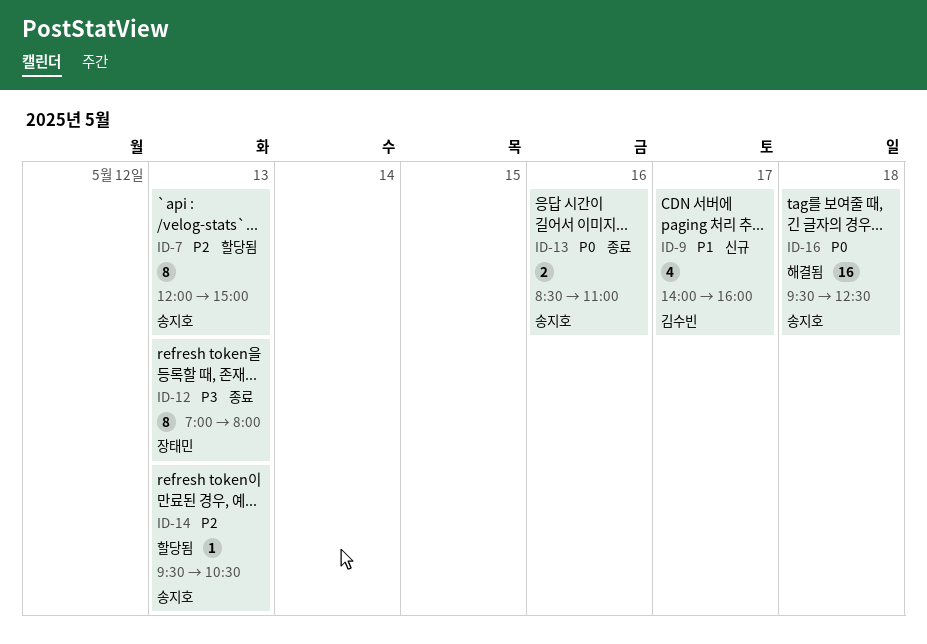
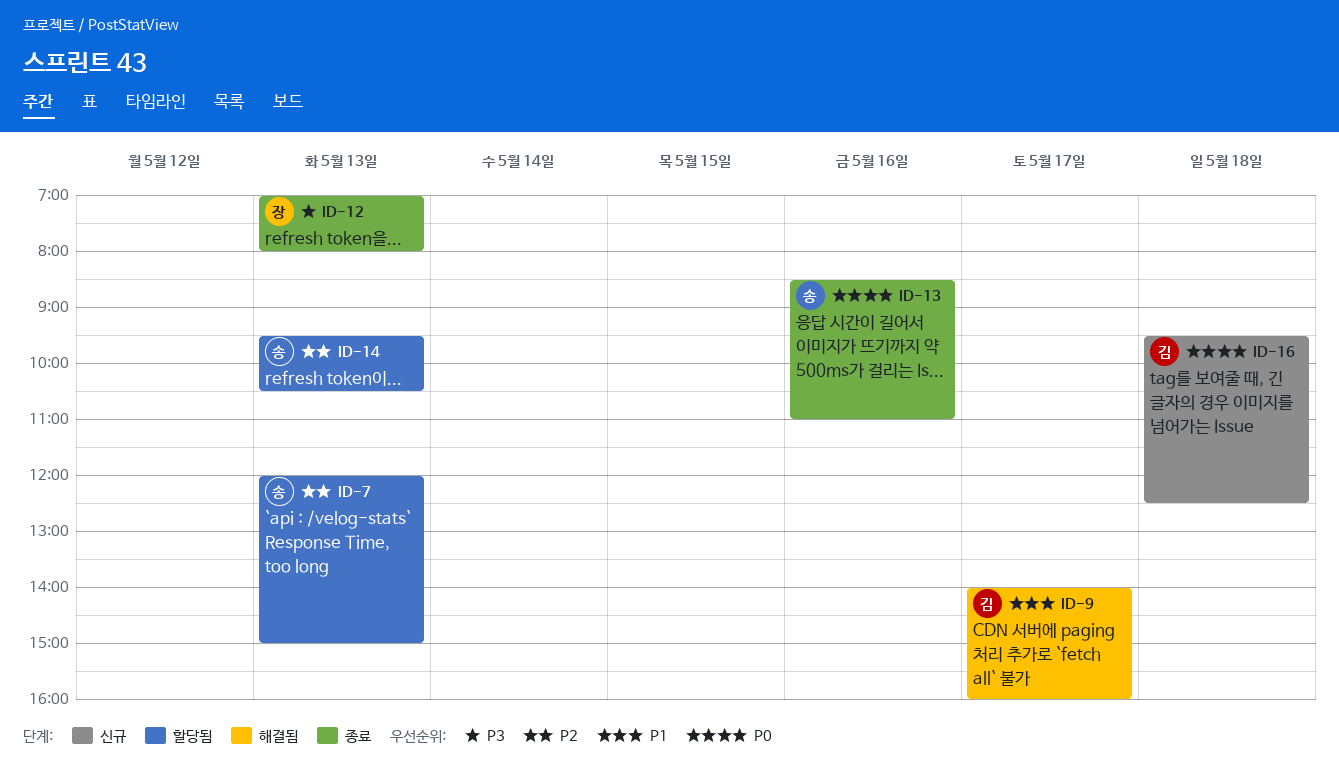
ID-9, status: 신규 -> 해결됨
ID-16, status: 해결됨 -> 신규
ID-16, owner: 송지호 -> 김수빈

